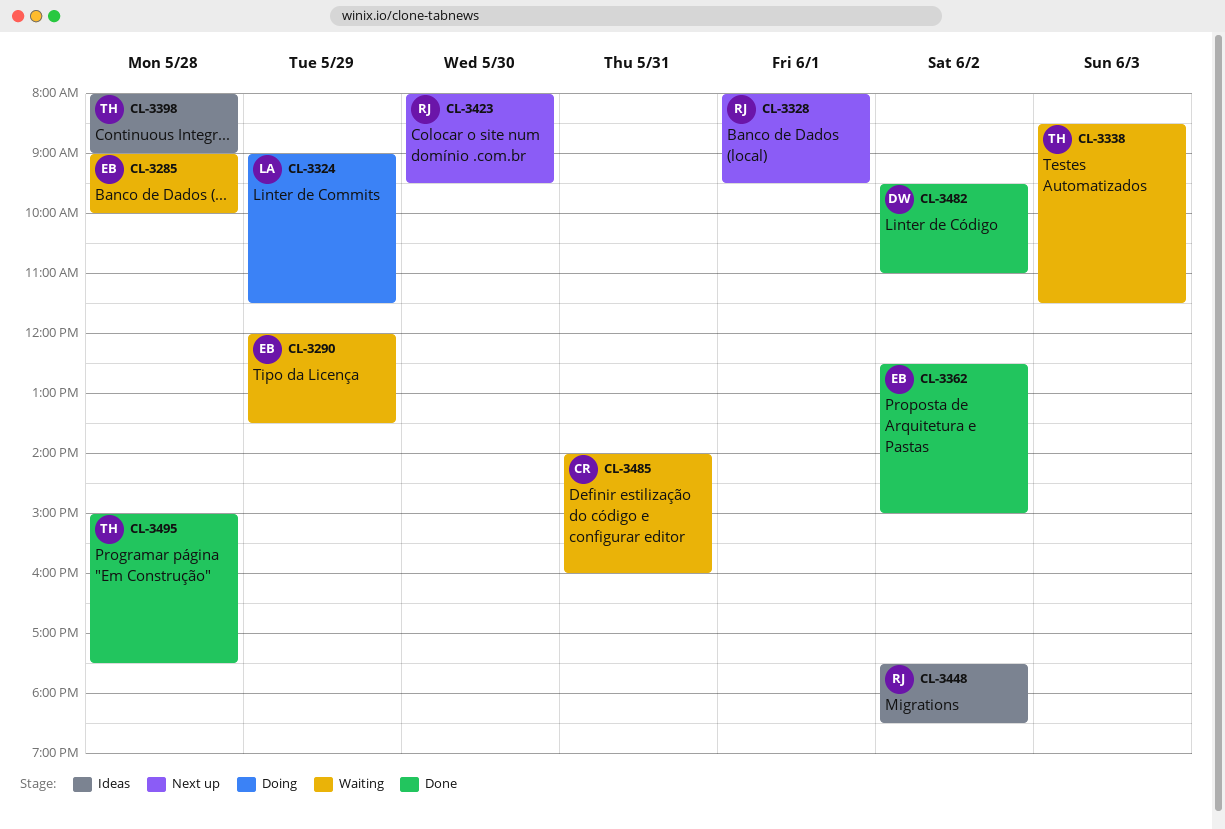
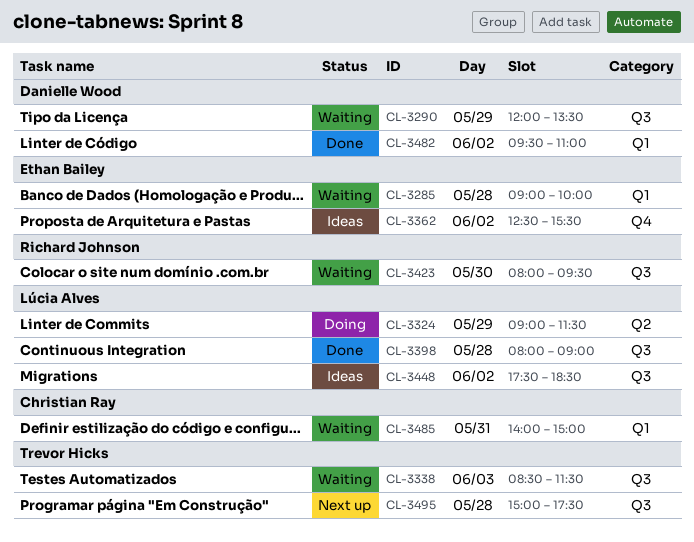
CL-3290, owner: Ethan Bailey -> Danielle Wood
CL-3328: present -> none
CL-3362, status: Done -> Ideas
CL-3362, ends: 15:00 -> 15:30
CL-3398, status: Ideas -> Done
CL-3398, owner: Trevor Hicks -> Lúcia Alves
CL-3423, status: Next up -> Waiting
CL-3448, owner: Richard Johnson -> Lúcia Alves
CL-3485, ends: 16:00 -> 15:00
CL-3495, status: Done -> Next up

